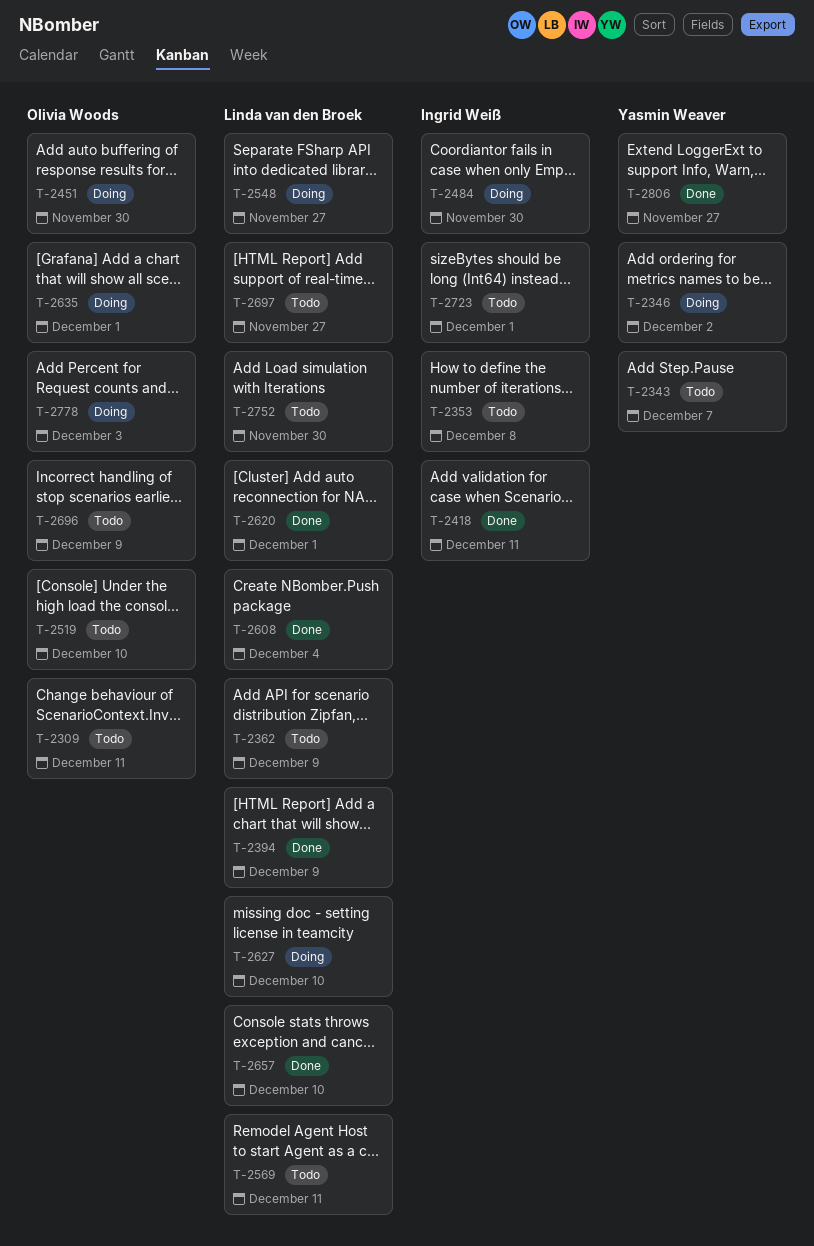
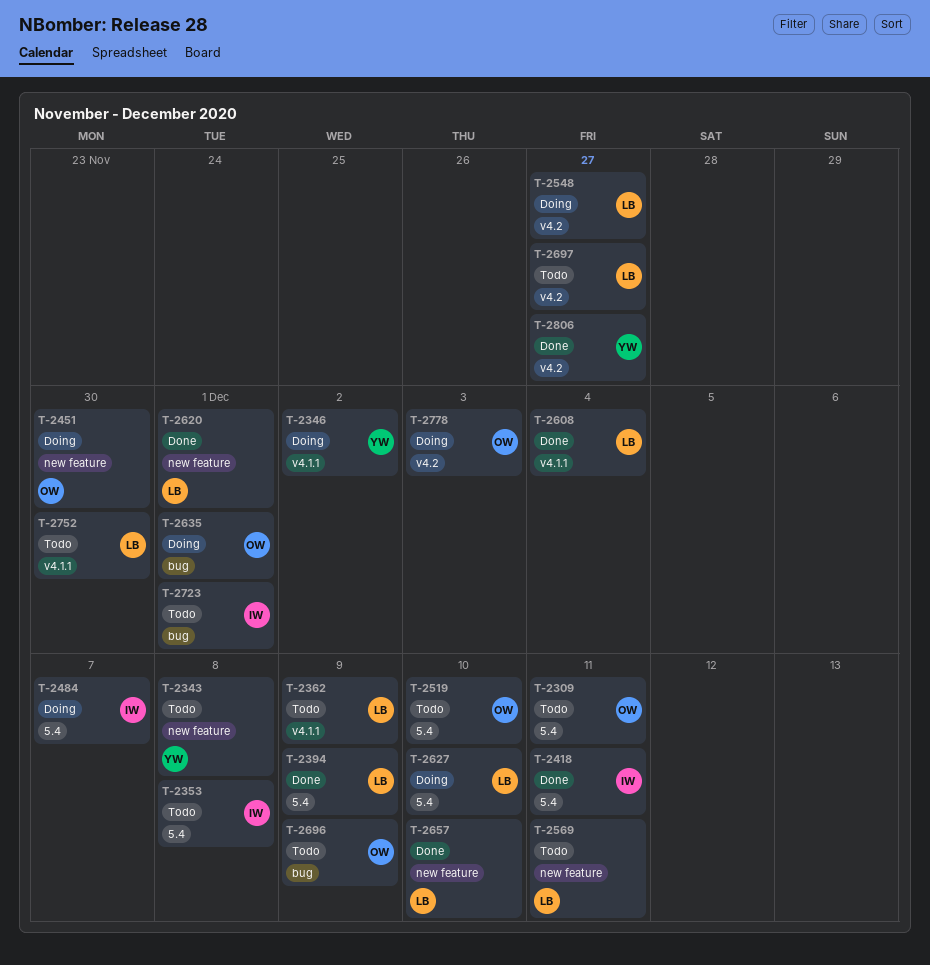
T-2343, due: Dec 7 -> Dec 8
T-2484, due: Nov 30 -> Dec 7

